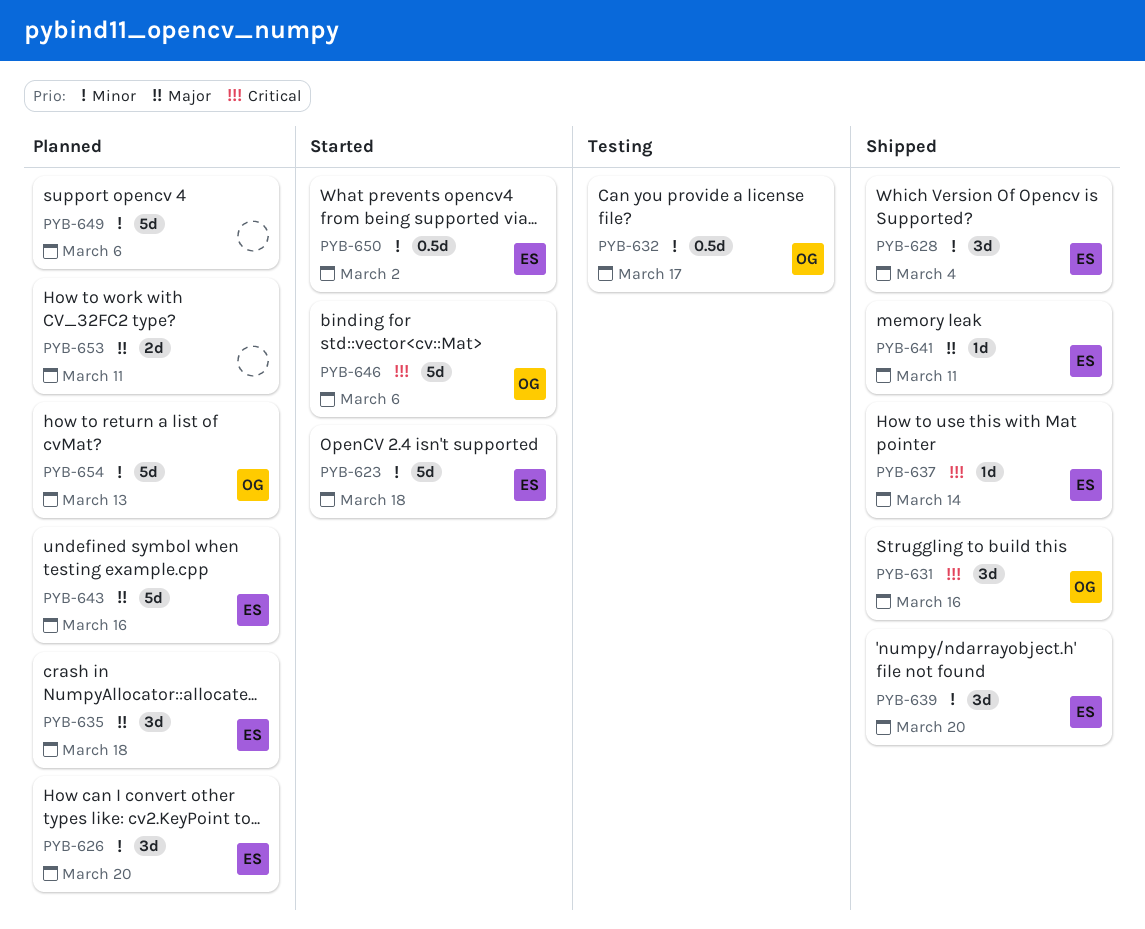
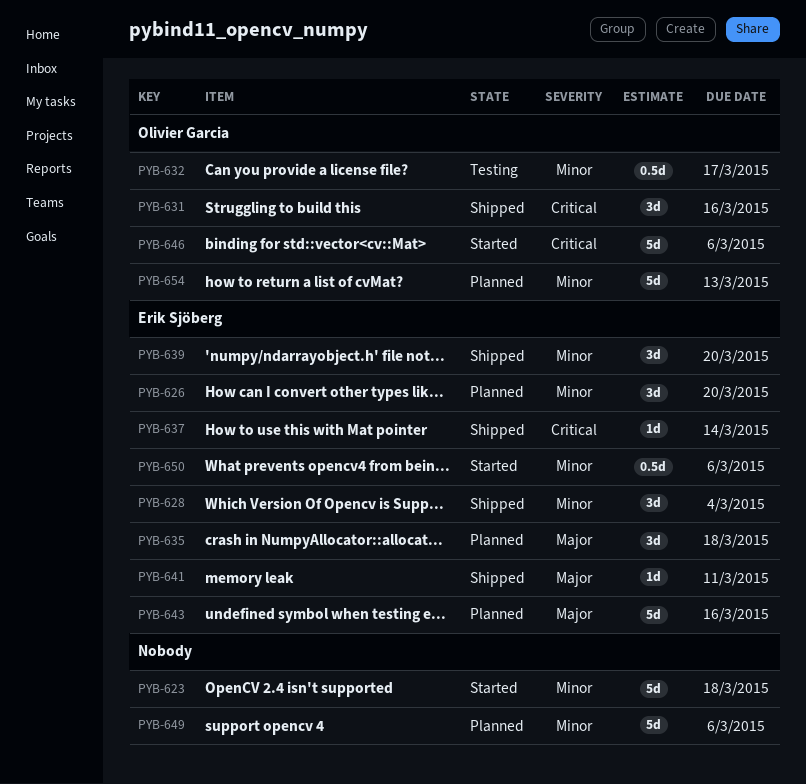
PYB-623, owner: Erik Sjöberg -> none
PYB-650, due: Mar 2 -> Mar 6
PYB-653: present -> none

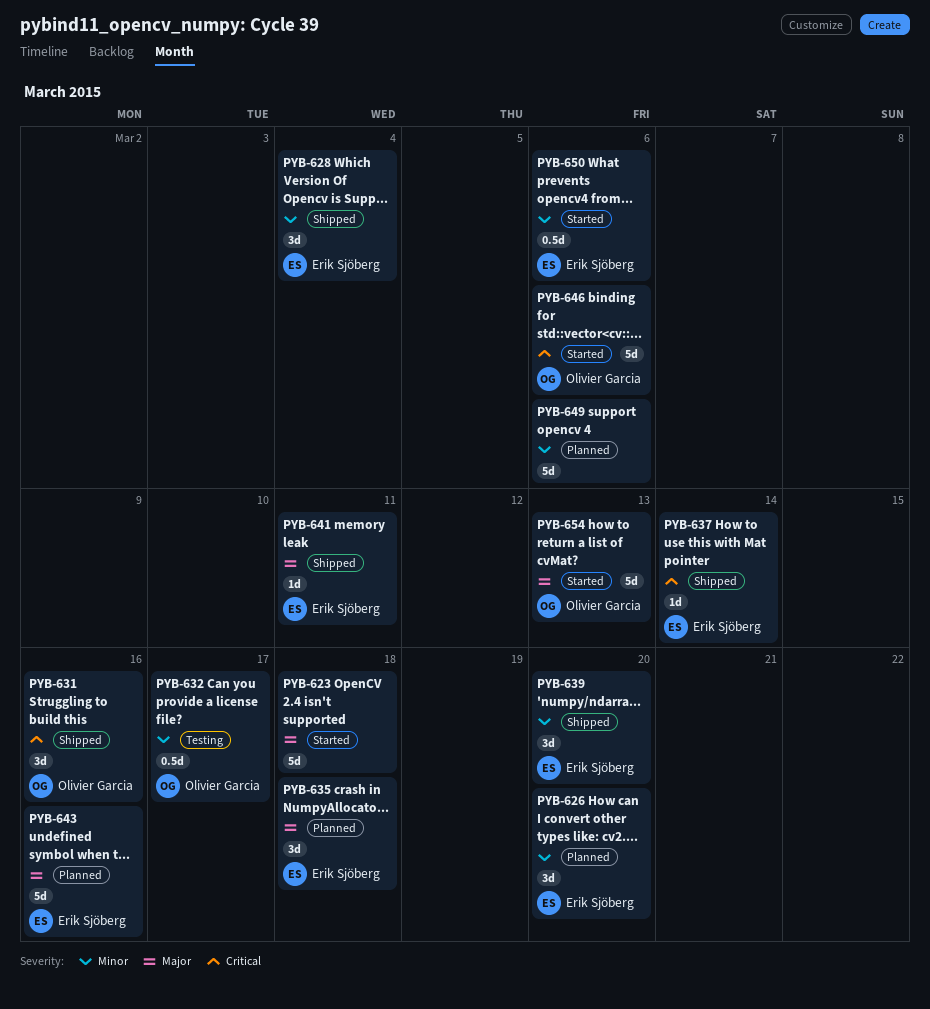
PYB-623, priority: Minor -> Major
PYB-654, status: Planned -> Started
PYB-654, priority: Minor -> Major

